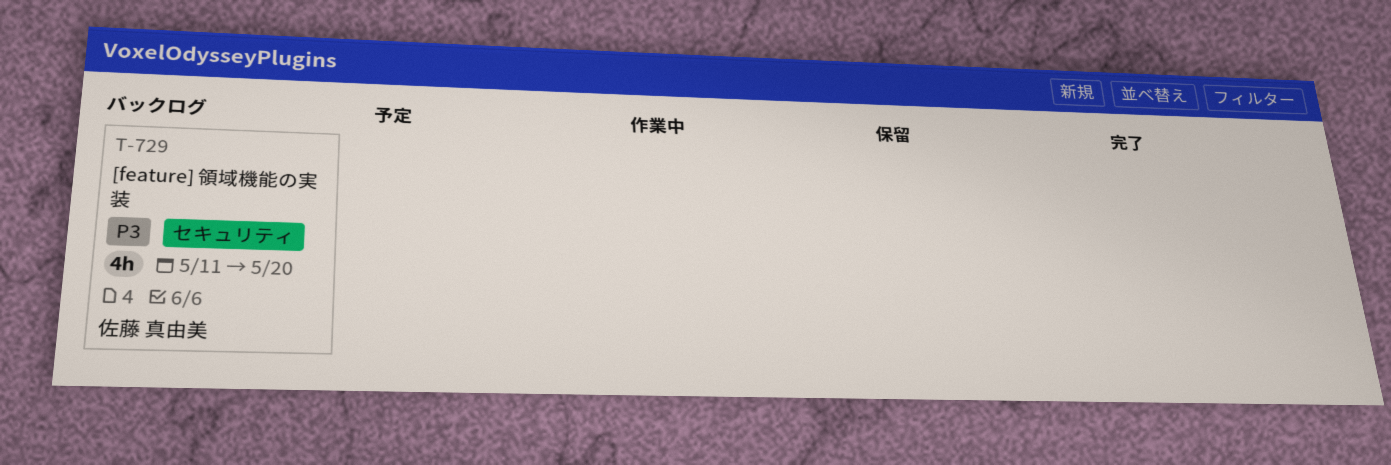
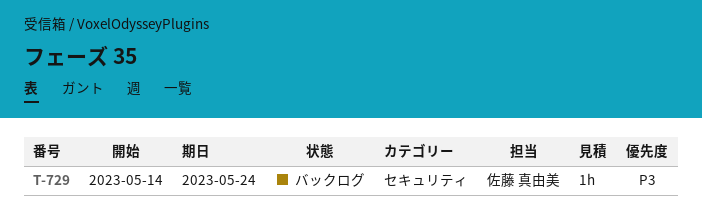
T-729, estimate: 4h -> 1h
T-729, start: May 11 -> May 14
T-729, due: May 20 -> May 24

